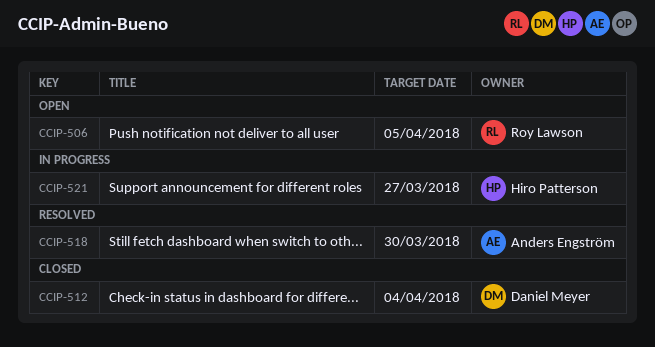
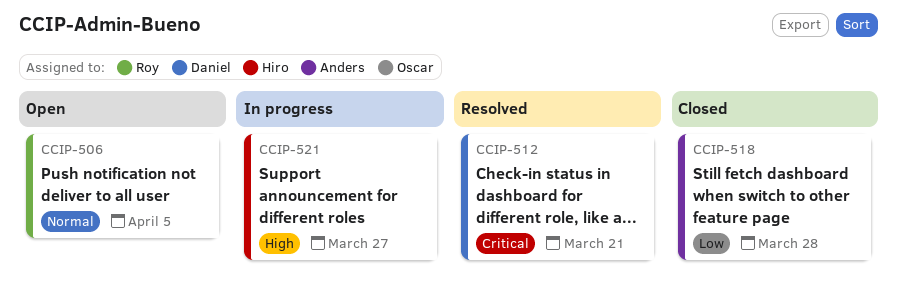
CCIP-512, status: Closed -> Resolved
CCIP-512, due: Apr 4 -> Mar 21
CCIP-518, status: Resolved -> Closed
CCIP-518, due: Mar 30 -> Mar 28

